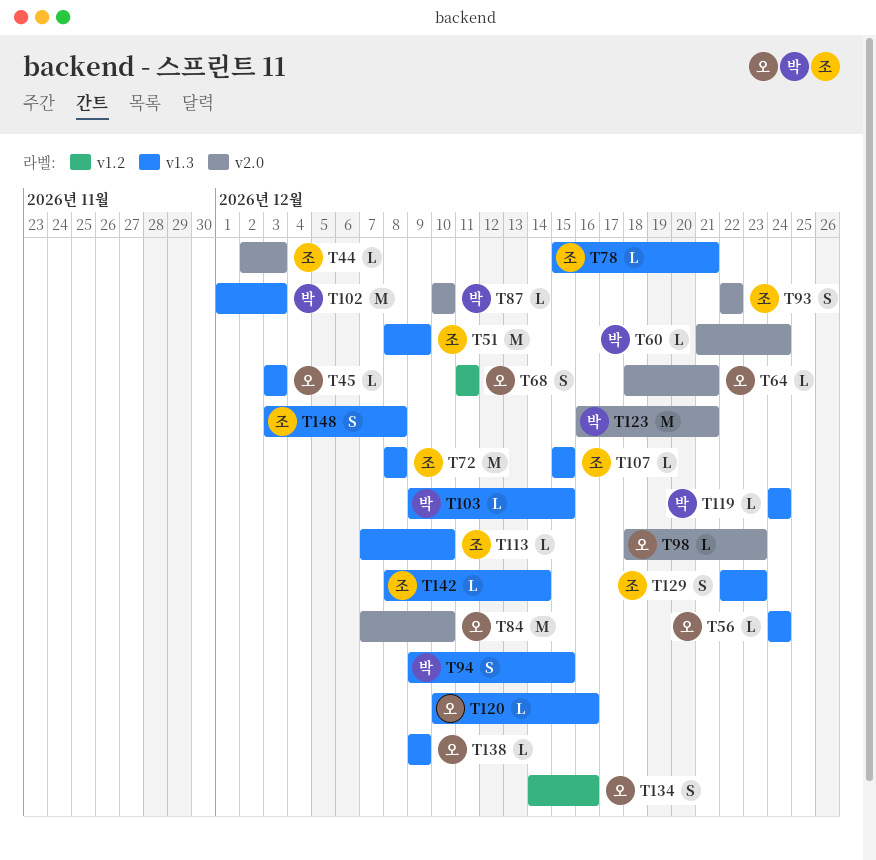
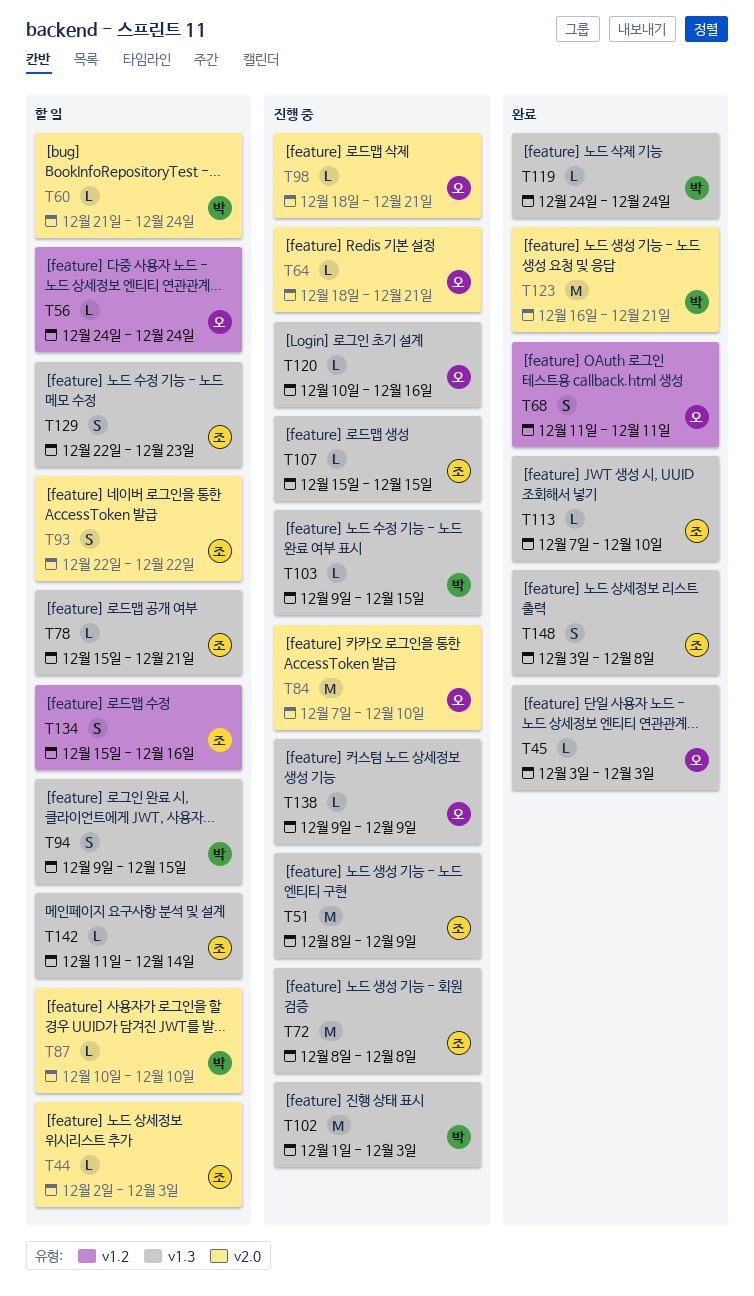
T56, label: v1.3 -> v1.2
T98, due: Dec 23 -> Dec 21
T134, owner: 오 -> 조
T134, start: Dec 14 -> Dec 15
T142, start: Dec 8 -> Dec 11

